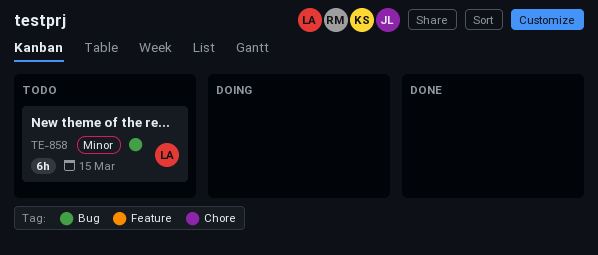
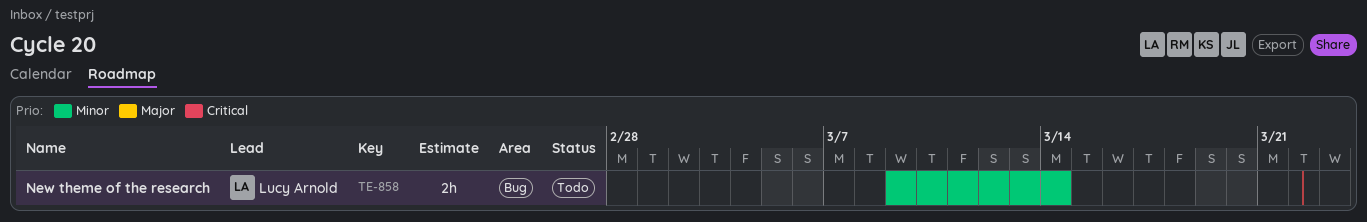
TE-858, estimate: 6h -> 2h
TE-858, due: Mar 15 -> Mar 14

